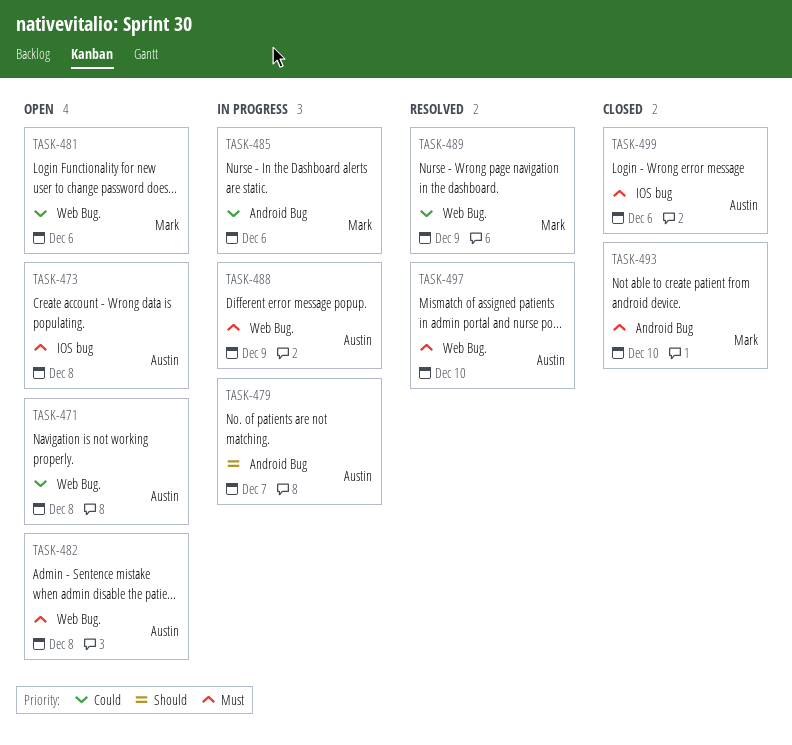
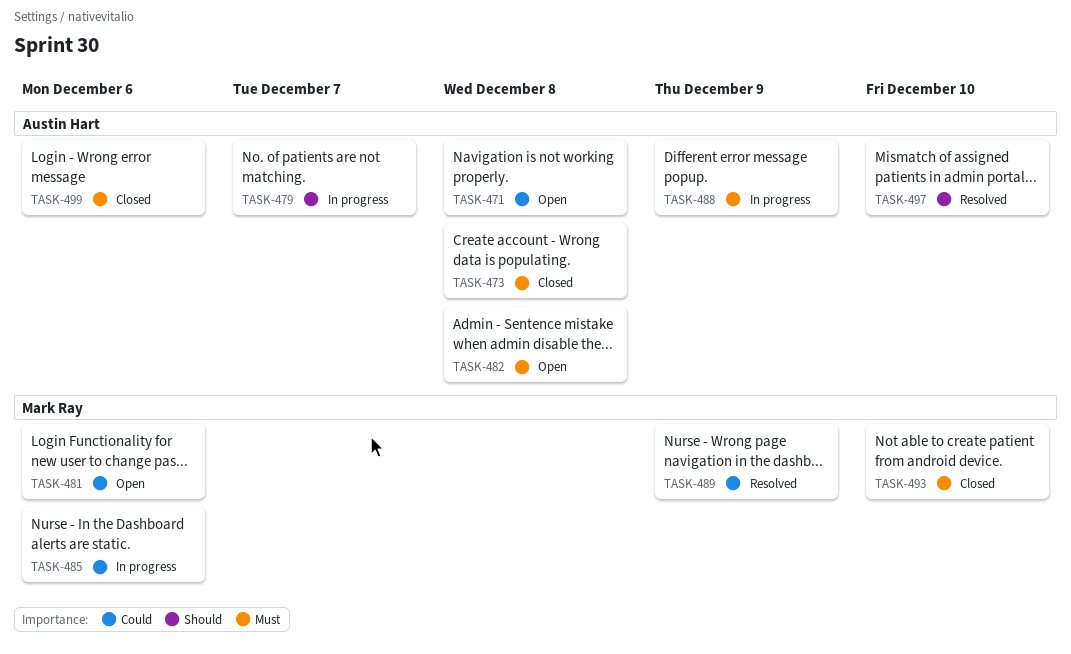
TASK-473, status: Open -> Closed
TASK-497, priority: Must -> Should

